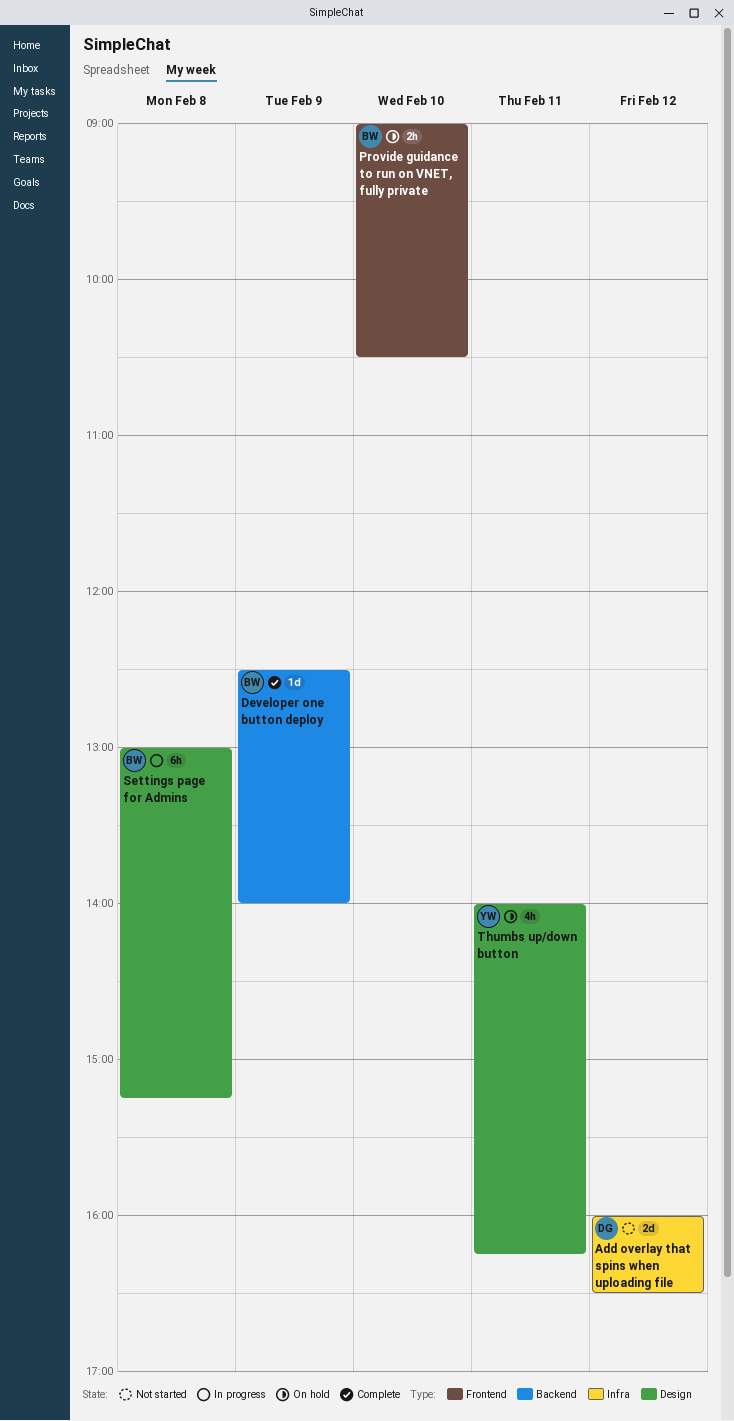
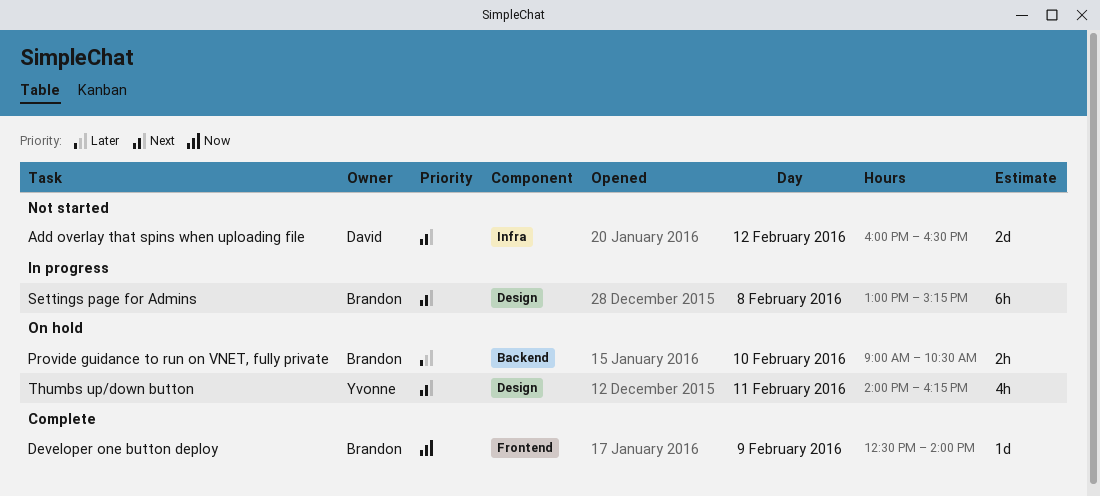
Developer one button deploy, label: Backend -> Frontend
Provide guidance to run on VNET, fully private, label: Frontend -> Backend

